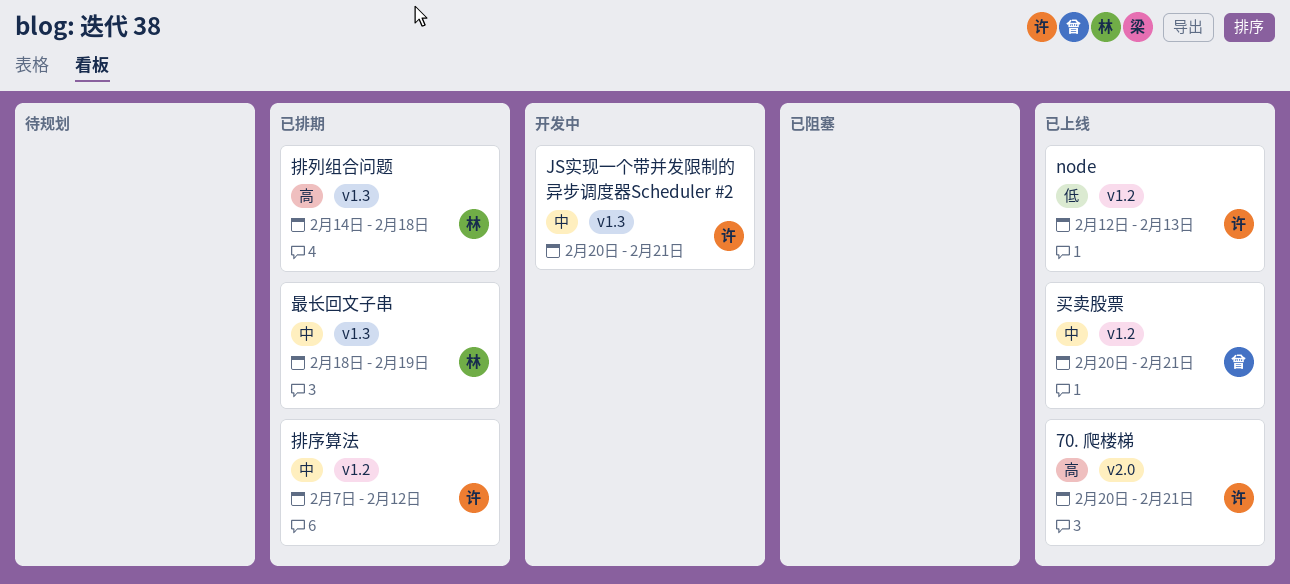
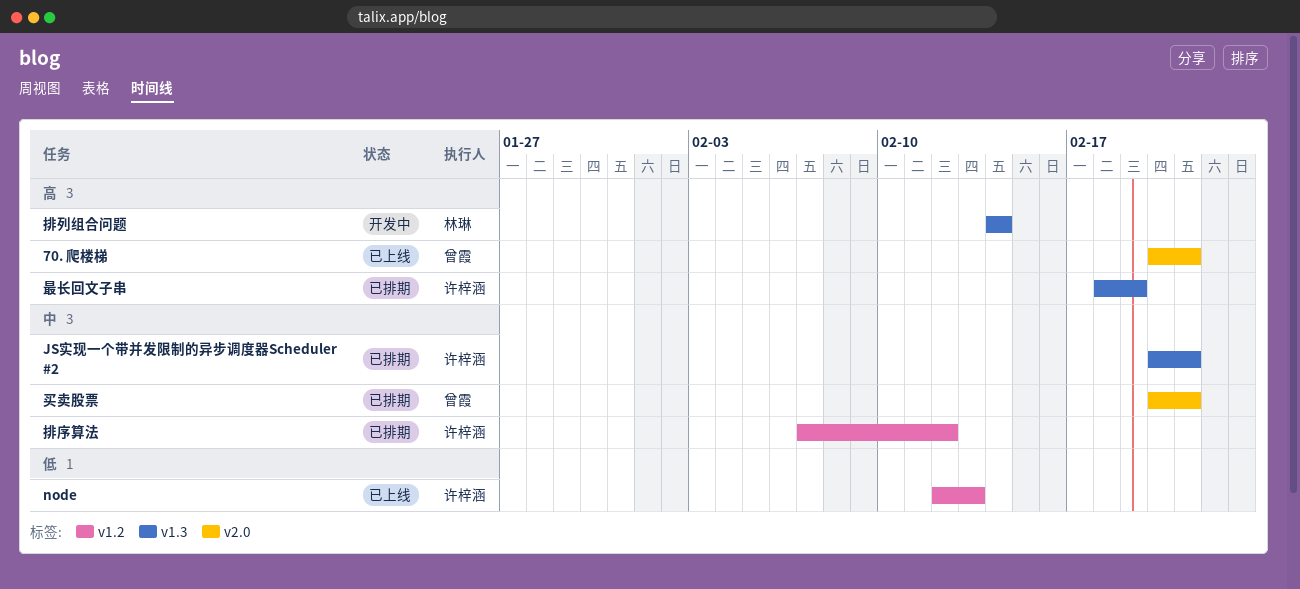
70. 爬楼梯, owner: 许梓涵 -> 曾霞
JS实现一个带并发限制的异步调度器Scheduler #2, status: 开发中 -> 已排期
买卖股票, status: 已上线 -> 已排期
买卖股票, label: v1.2 -> v2.0
排列组合问题, status: 已排期 -> 开发中
排列组合问题, due: Feb 18 -> Feb 14
最长回文子串, owner: 林琳 -> 许梓涵
最长回文子串, priority: 中 -> 高

